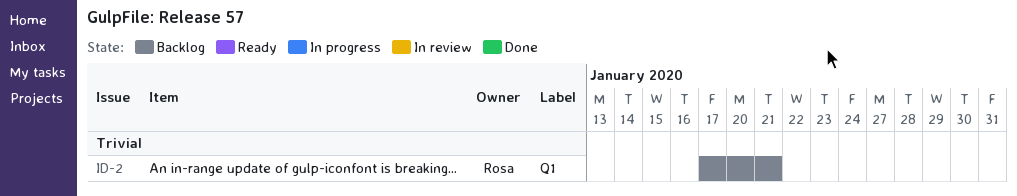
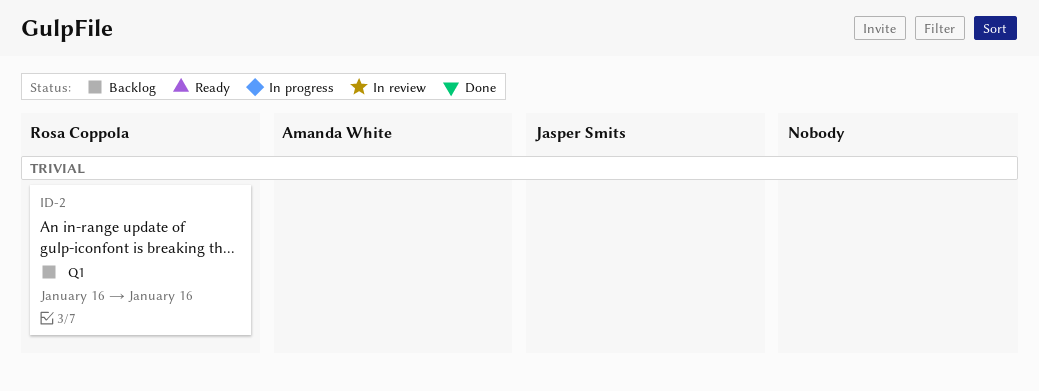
ID-2, start: Jan 17 -> Jan 16
ID-2, due: Jan 21 -> Jan 16

